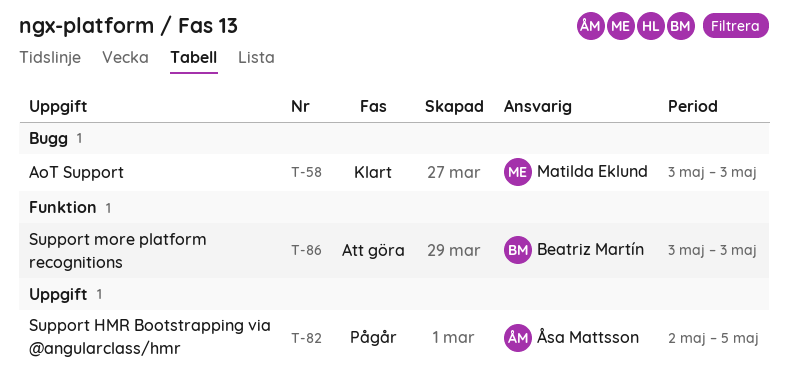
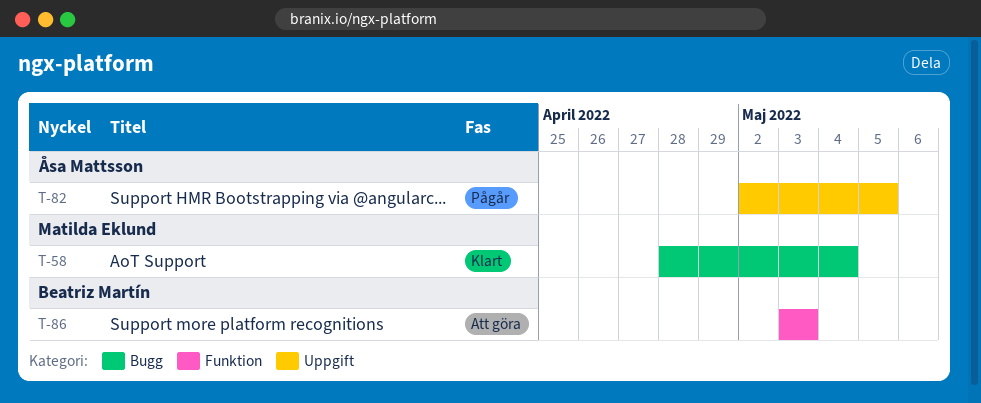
T-58, start: May 3 -> Apr 28
T-58, due: May 3 -> May 4

